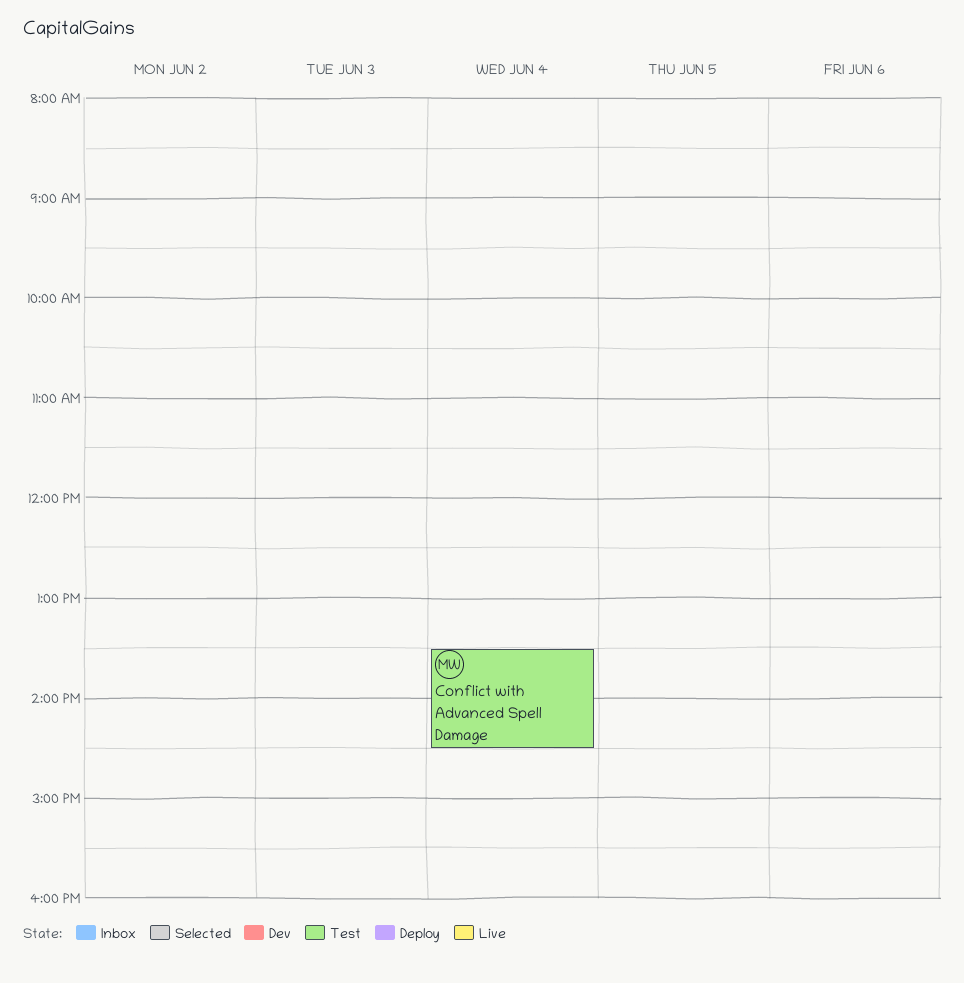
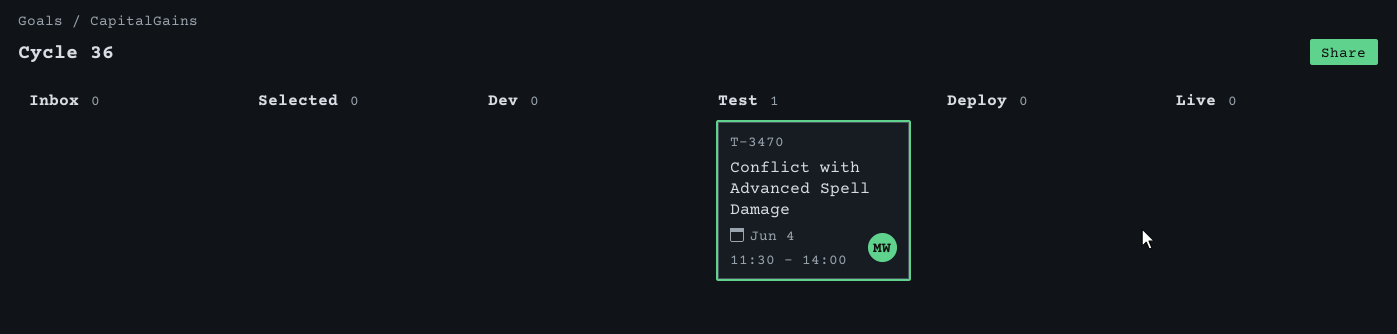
Conflict with Advanced Spell Damage, begins: 13:30 -> 11:30
Conflict with Advanced Spell Damage, ends: 14:30 -> 14:00

